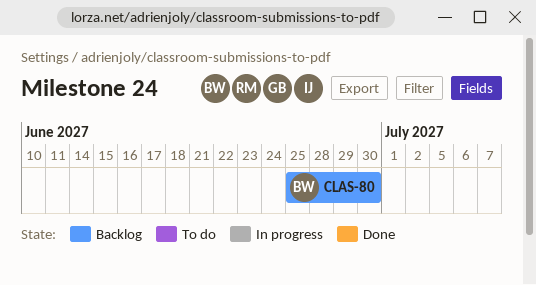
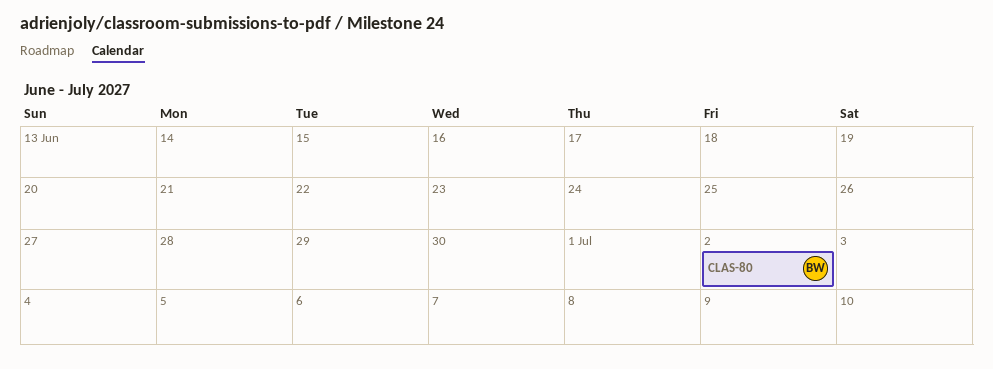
CLAS-80, due: Jun 30 -> Jul 2

